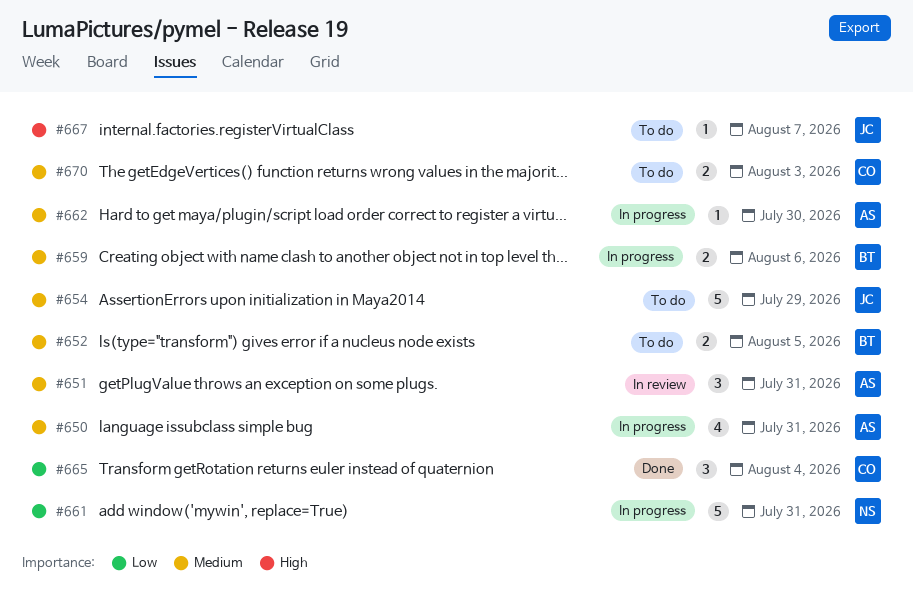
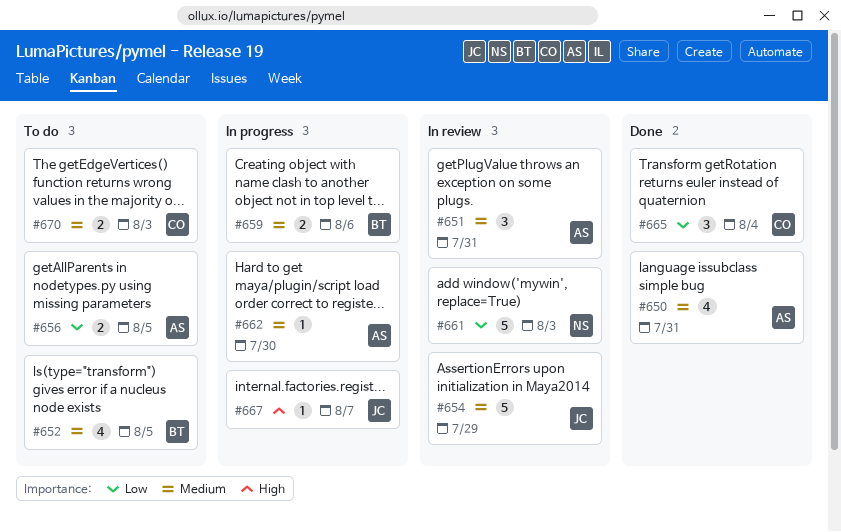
#650, status: In progress -> Done
#652, estimate: 2 -> 4
#654, status: To do -> In review
#656: none -> present
#661, status: In progress -> In review
#661, due: Jul 31 -> Aug 3
#667, status: To do -> In progress

